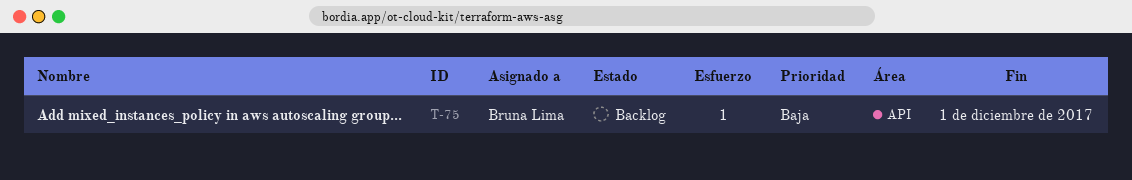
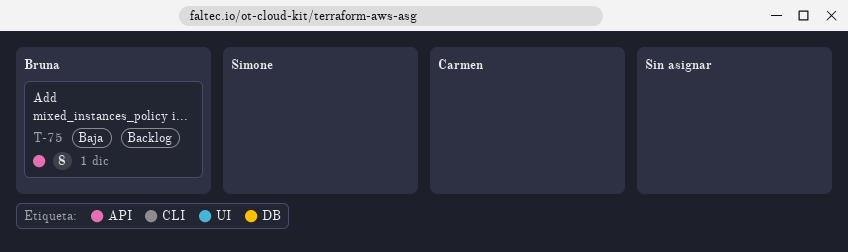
T-75, estimate: 1 -> 8

